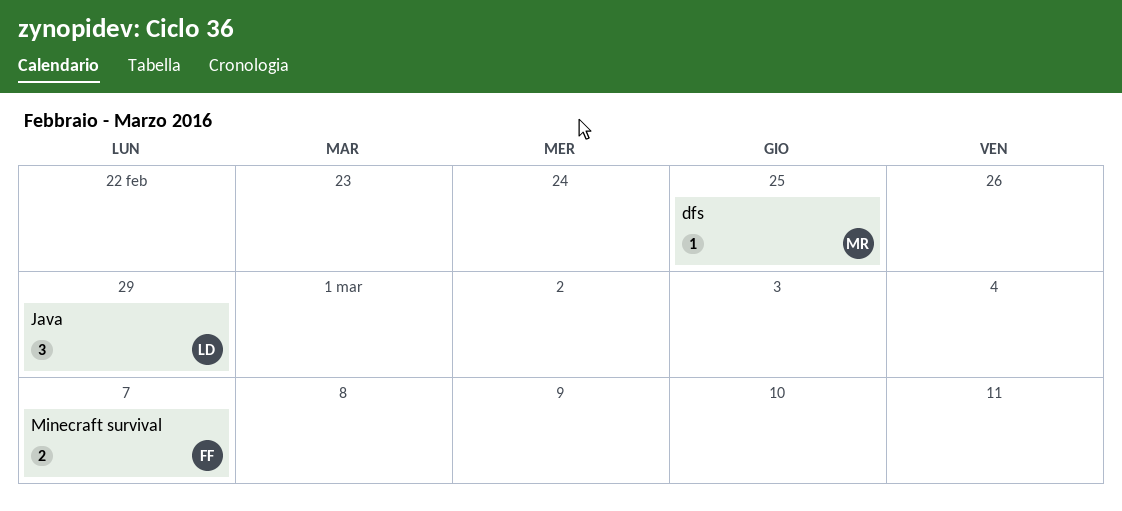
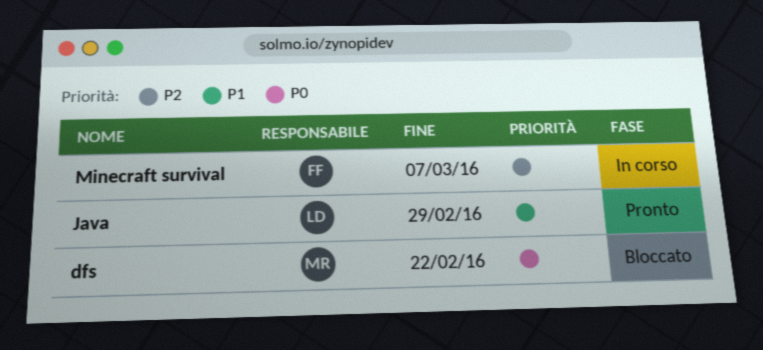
dfs, due: Feb 25 -> Feb 22

